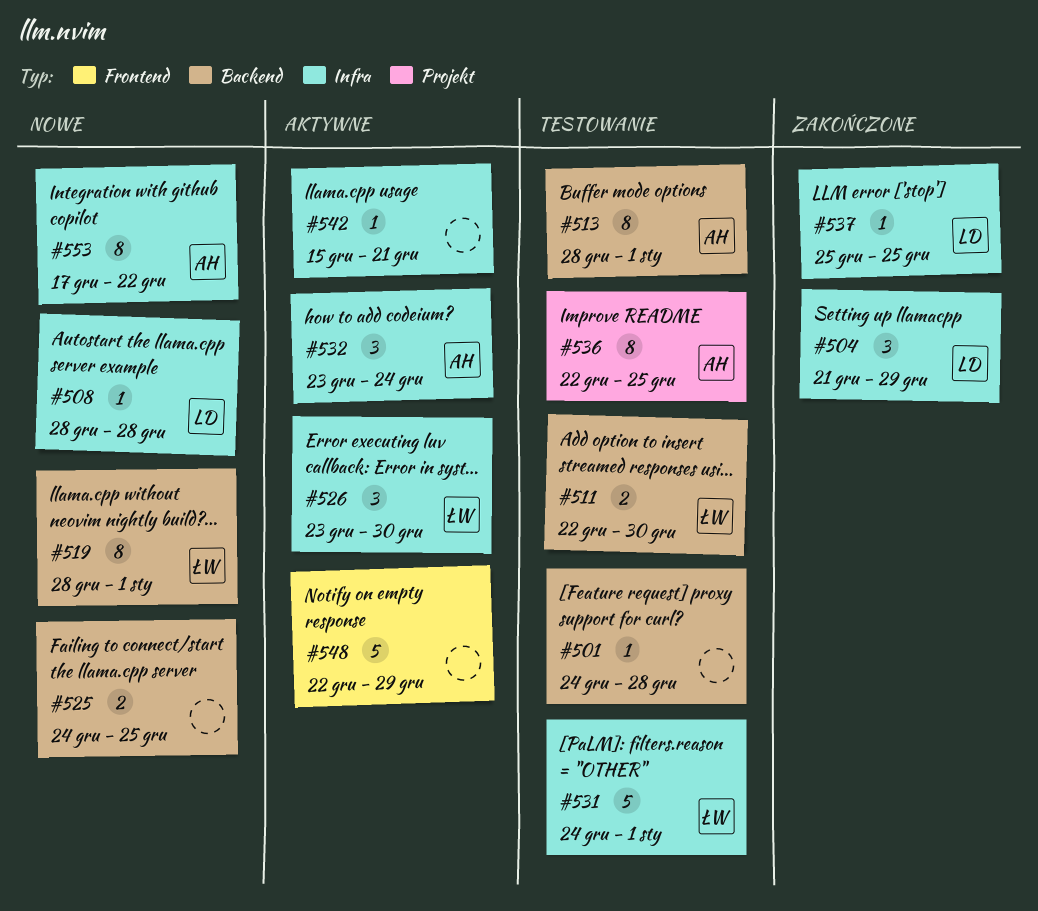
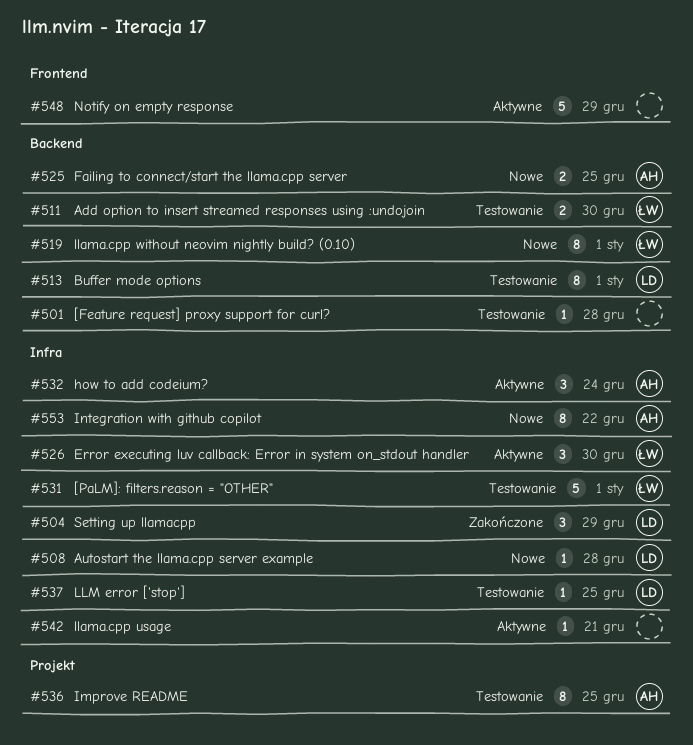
#513, owner: AH -> LD
#525, owner: none -> AH
#537, status: Zakończone -> Testowanie

